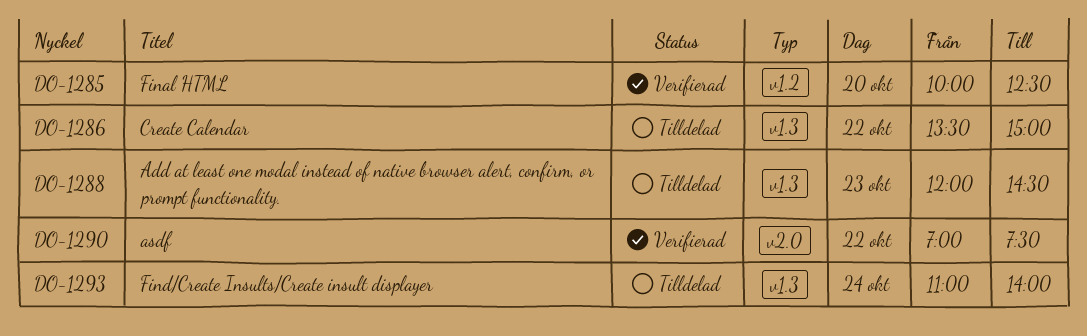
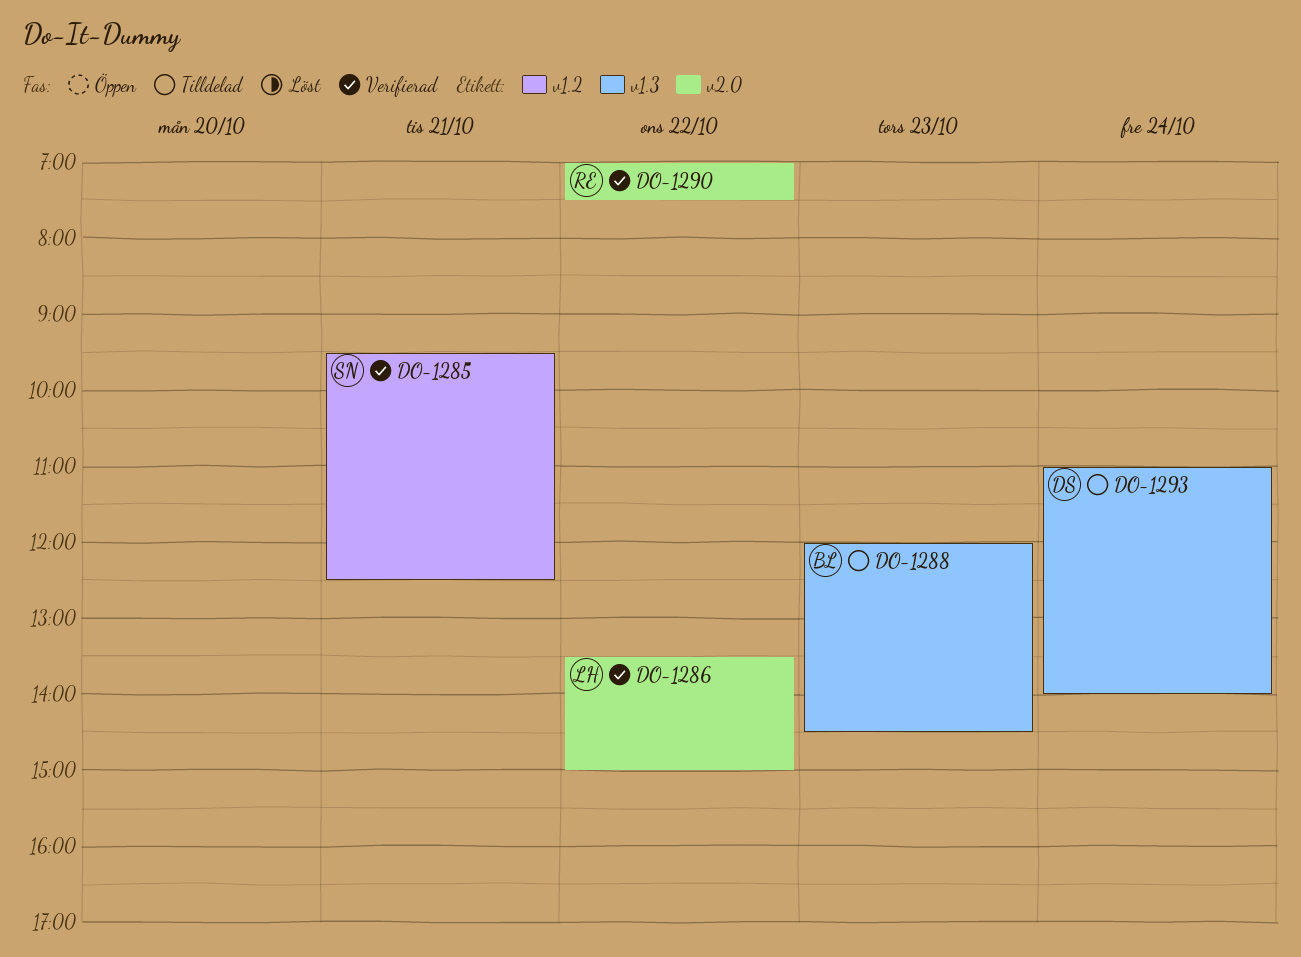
DO-1285, day: Oct 20 -> Oct 21
DO-1285, begins: 10:00 -> 09:30
DO-1286, status: Tilldelad -> Verifierad
DO-1286, label: v1.3 -> v2.0

